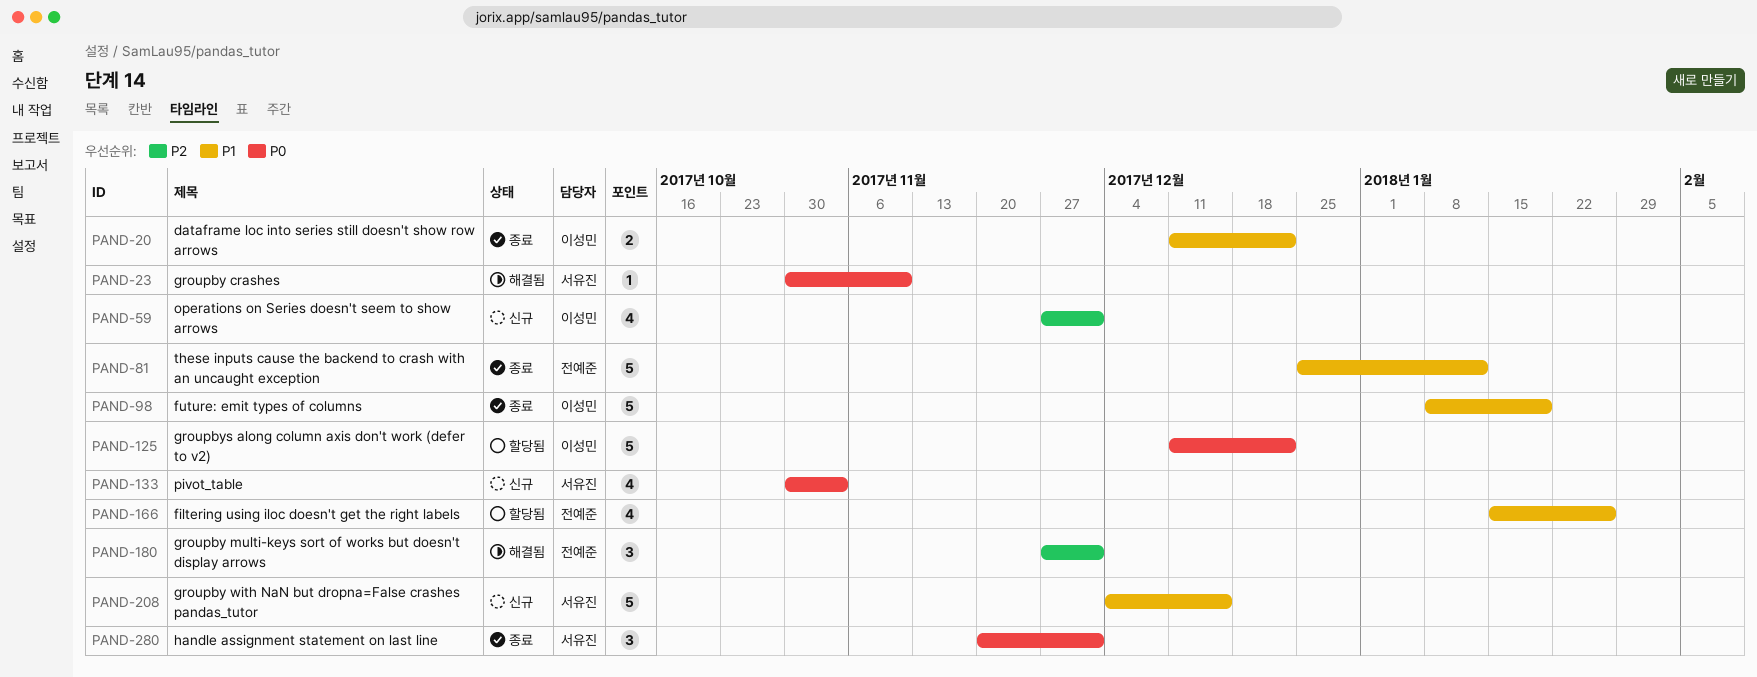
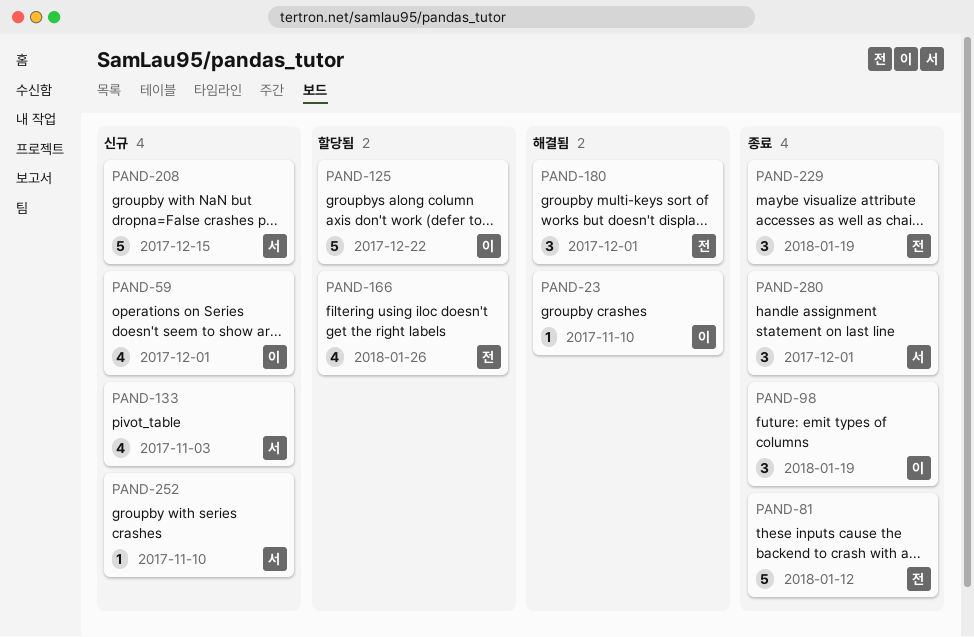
PAND-20: present -> none
PAND-23, owner: 서유진 -> 이성민
PAND-98, estimate: 5 -> 3
PAND-229: none -> present
PAND-252: none -> present

